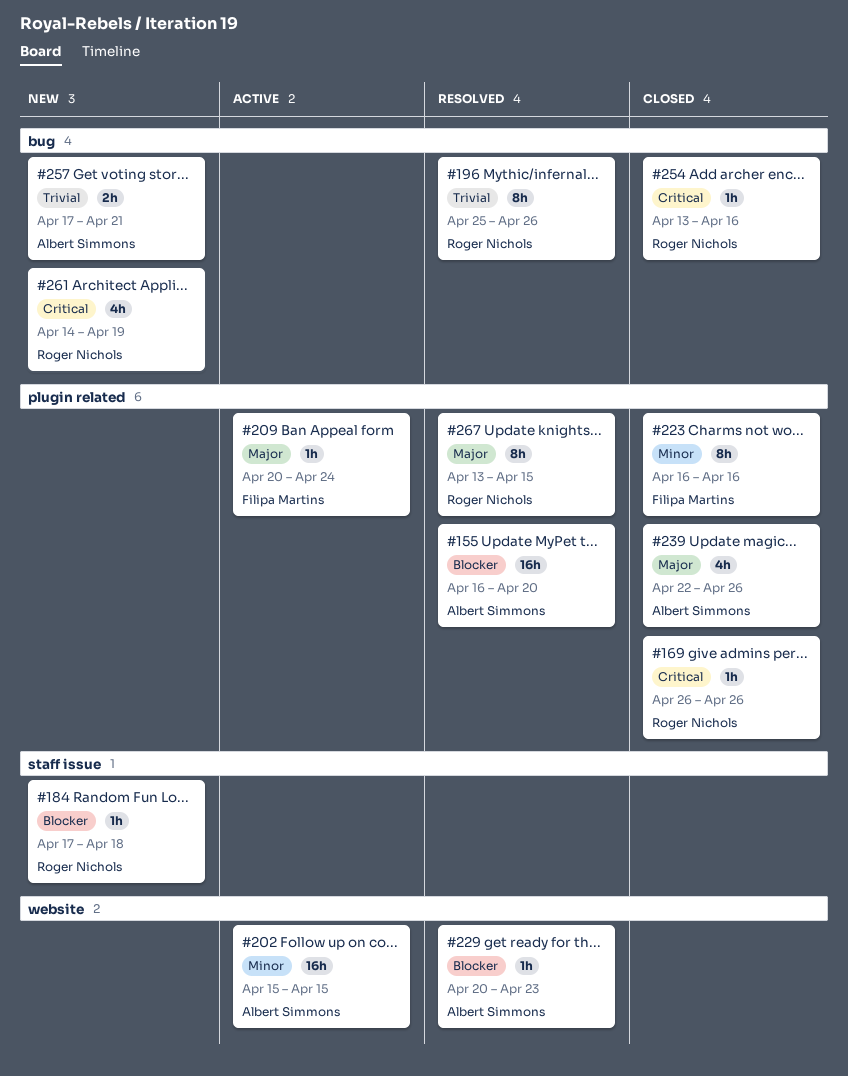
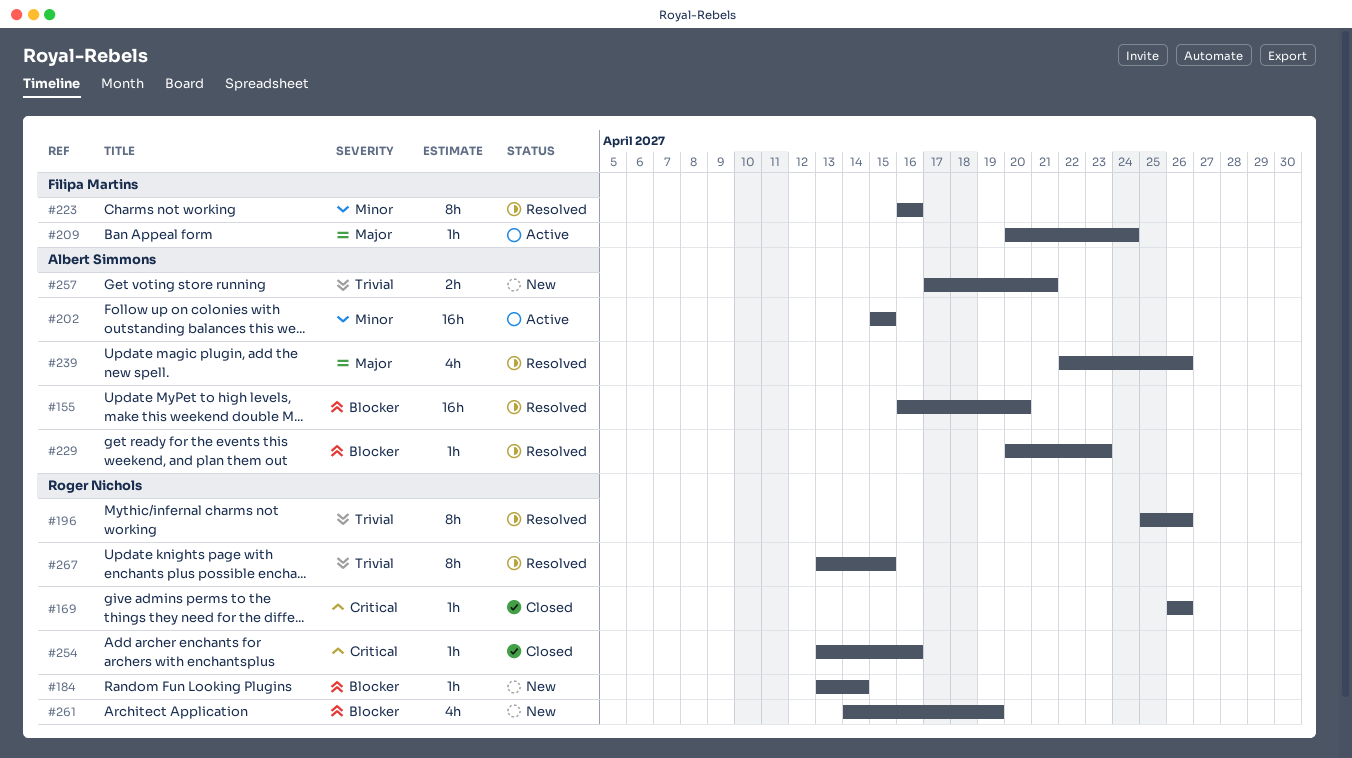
#184, start: Apr 17 -> Apr 13
#184, due: Apr 18 -> Apr 14
#223, status: Closed -> Resolved
#239, status: Closed -> Resolved
#261, priority: Critical -> Blocker
#267, priority: Major -> Trivial

